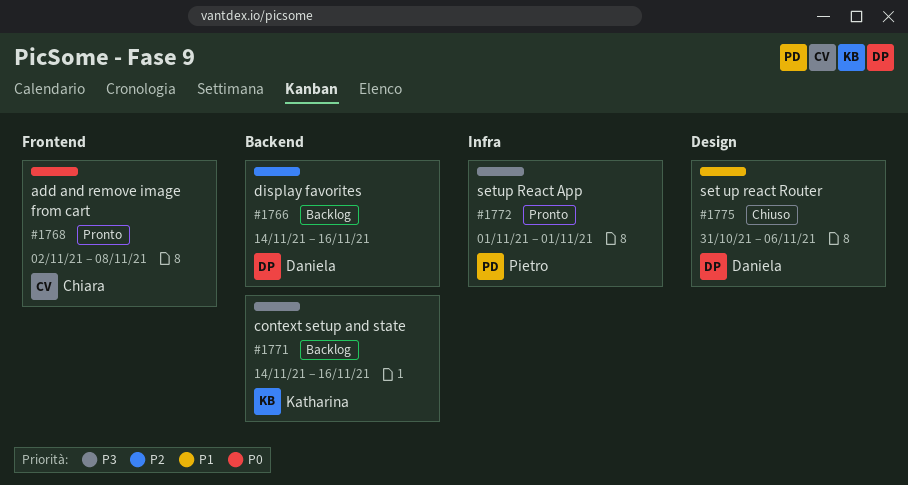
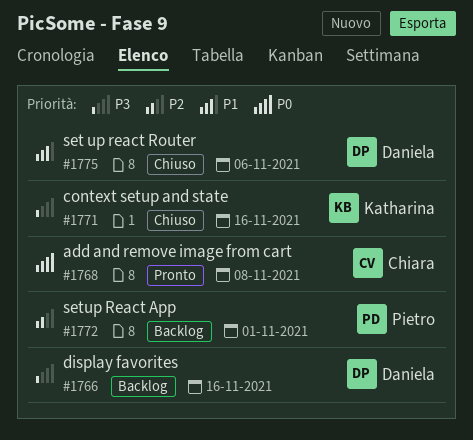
#1766, priority: P2 -> P3
#1771, status: Backlog -> Chiuso
#1772, status: Pronto -> Backlog
#1772, priority: P3 -> P2

